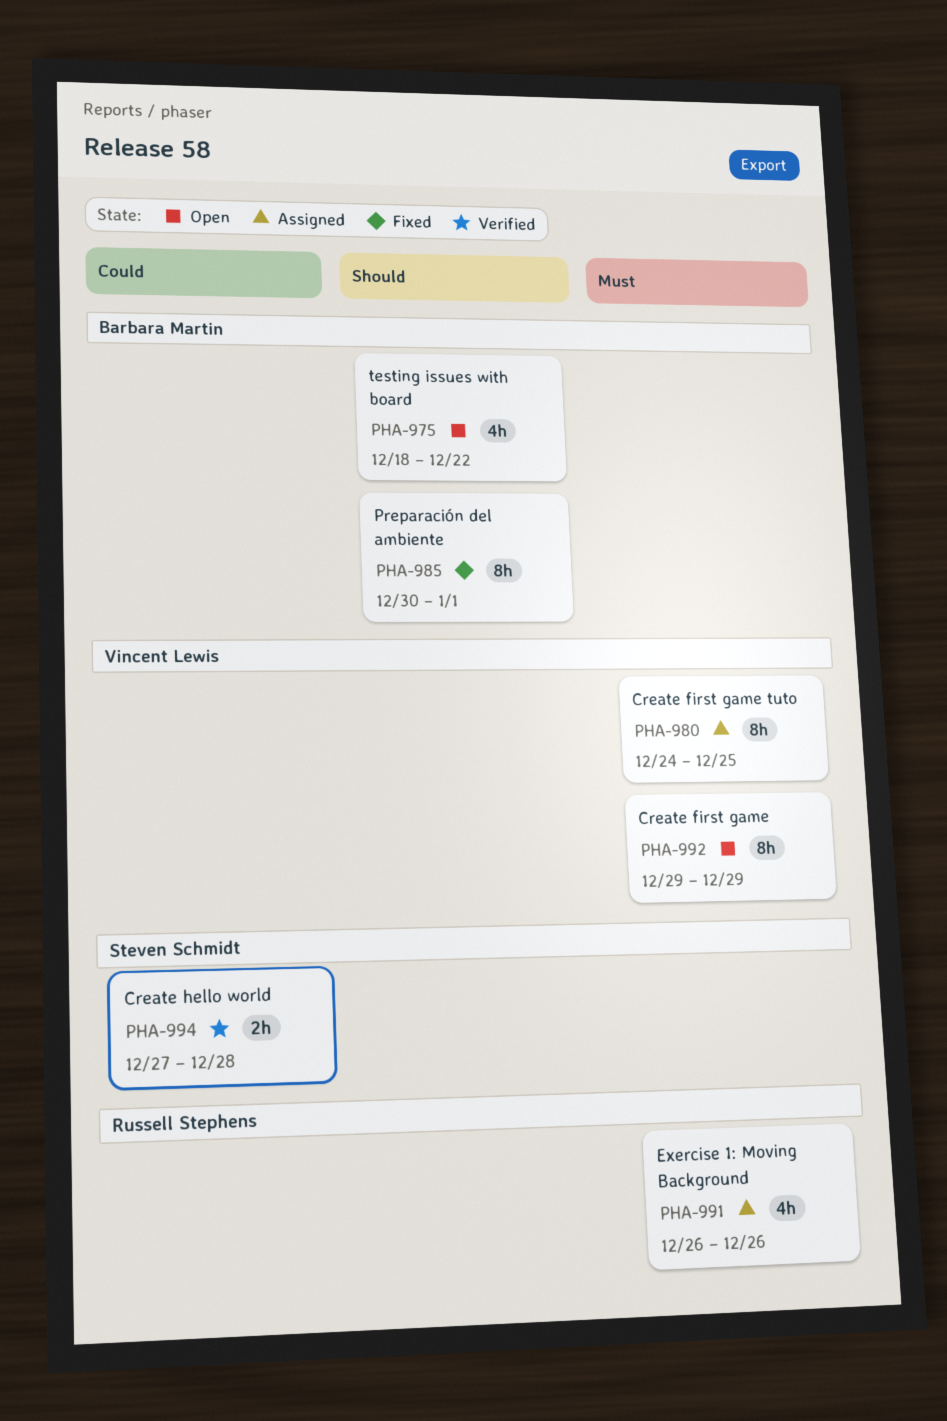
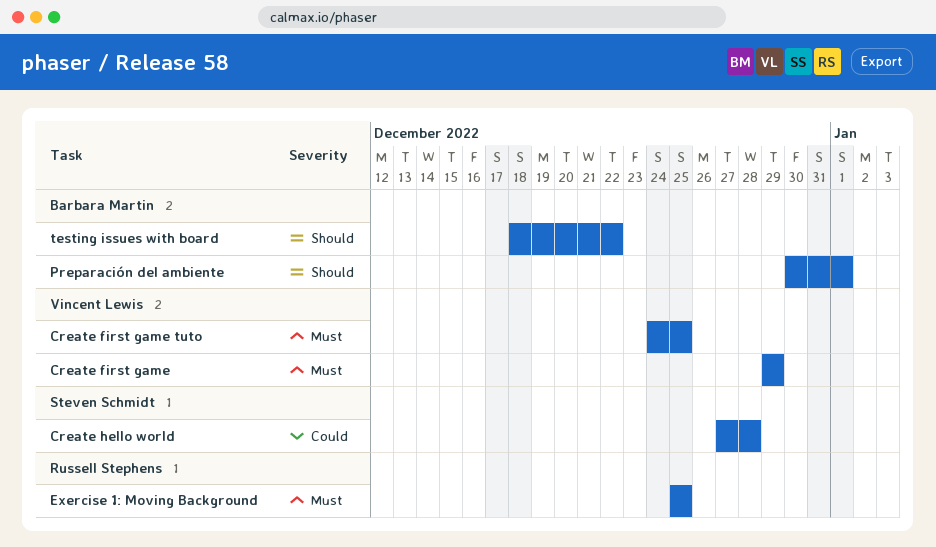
Exercise 1: Moving Background, start: Dec 26 -> Dec 25
Exercise 1: Moving Background, due: Dec 26 -> Dec 25

